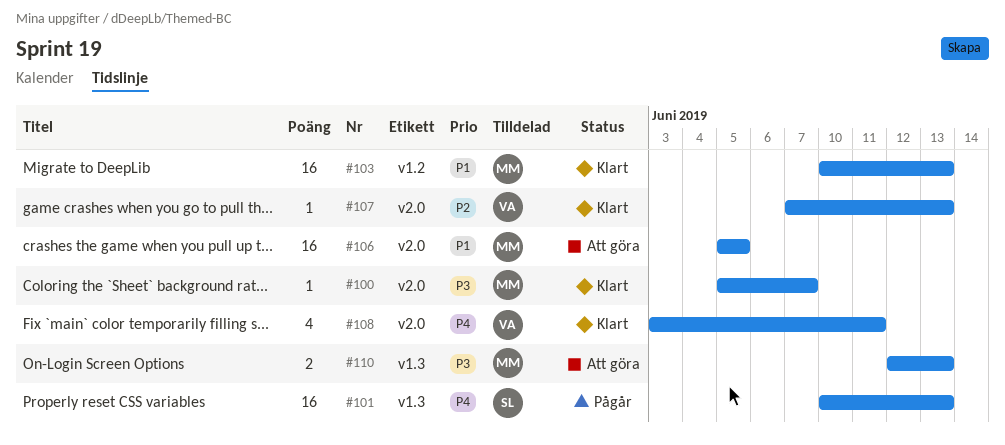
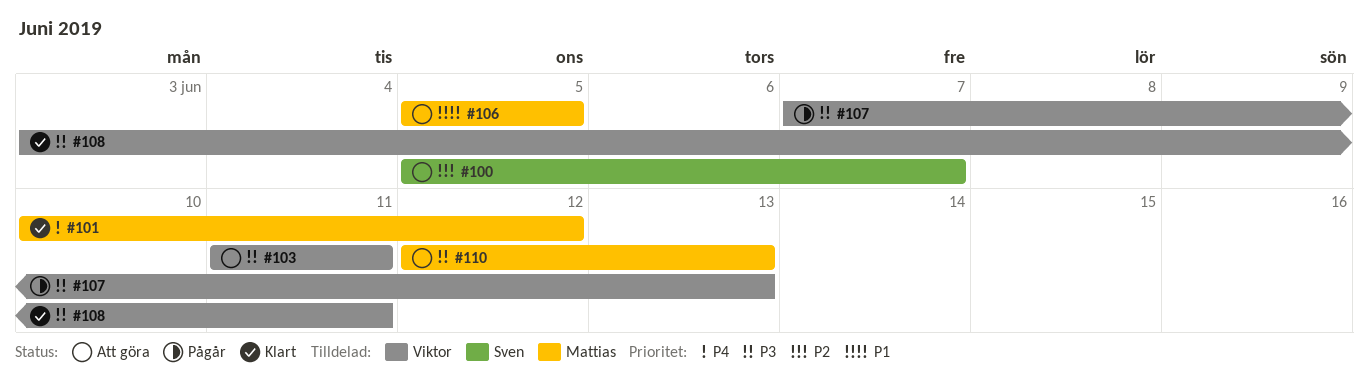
#100, status: Klart -> Att göra
#100, owner: Mattias -> Sven
#100, priority: P3 -> P2
#101, status: Pågår -> Klart
#101, owner: Sven -> Mattias
#101, due: Jun 13 -> Jun 12
#103, status: Klart -> Att göra
#103, owner: Mattias -> Viktor
#103, priority: P1 -> P3
#103, start: Jun 10 -> Jun 11
#103, due: Jun 13 -> Jun 11
#107, status: Klart -> Pågår
#107, priority: P2 -> P3
#108, priority: P4 -> P3

